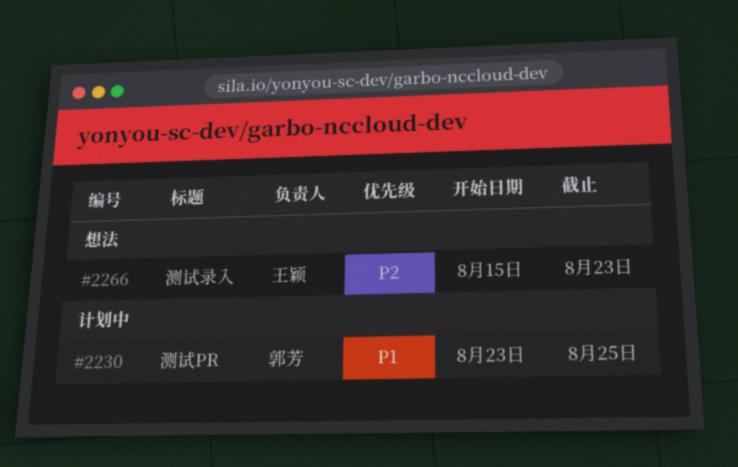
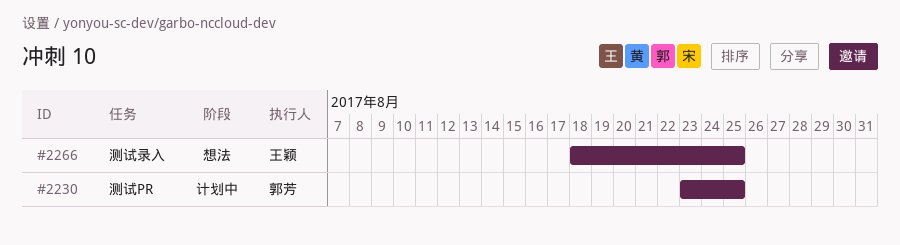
#2266, start: Aug 15 -> Aug 18
#2266, due: Aug 23 -> Aug 25

